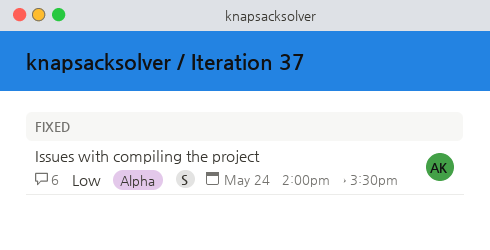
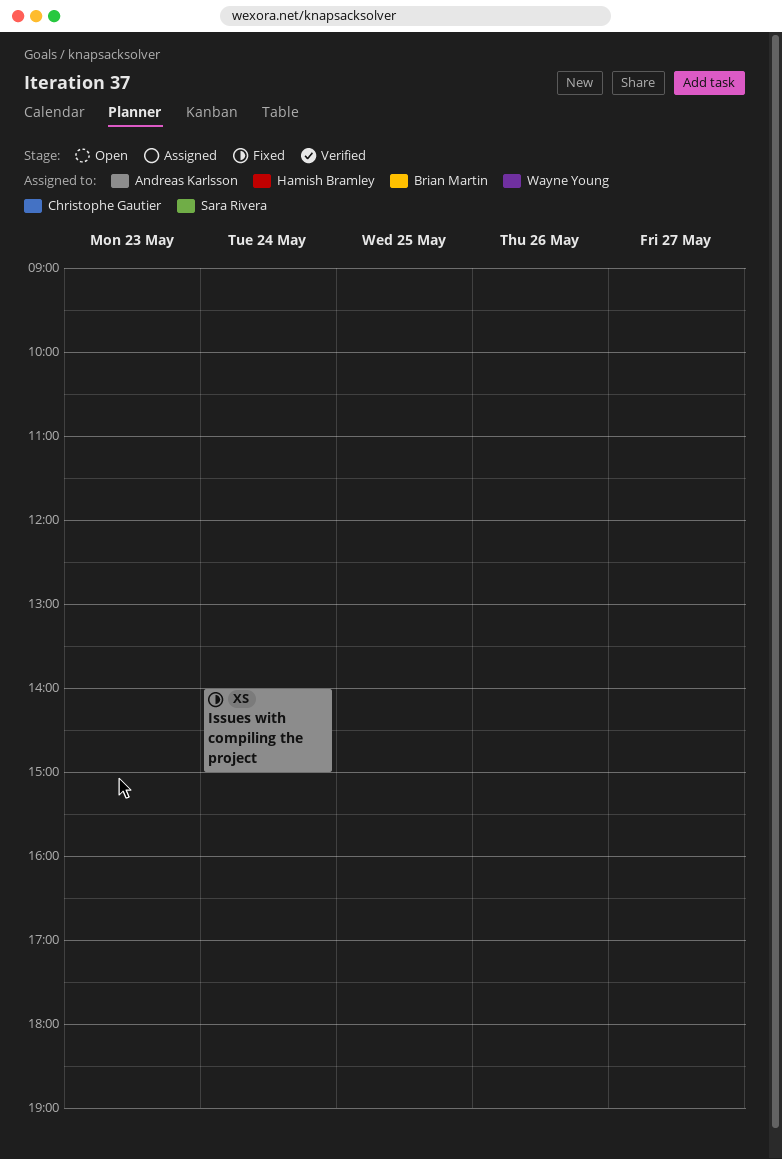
Issues with compiling the project, estimate: S -> XS
Issues with compiling the project, ends: 15:30 -> 15:00

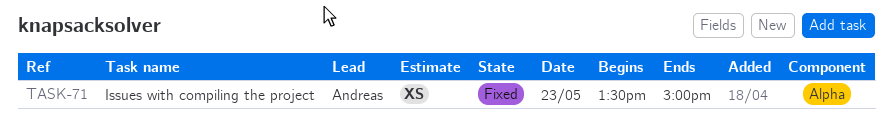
Issues with compiling the project, day: May 24 -> May 23
Issues with compiling the project, begins: 14:00 -> 13:30

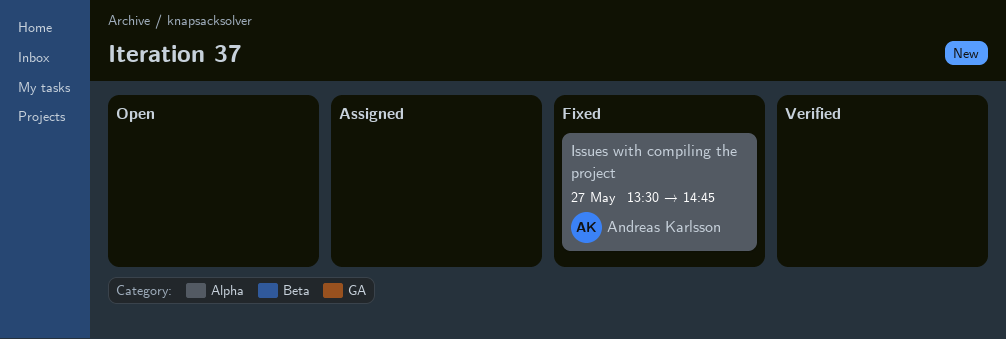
Issues with compiling the project, day: May 23 -> May 27
Issues with compiling the project, ends: 15:00 -> 14:45

